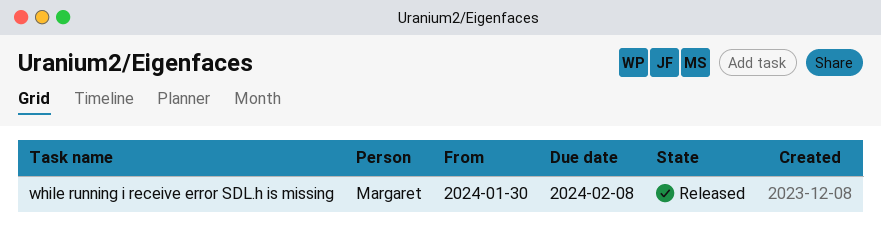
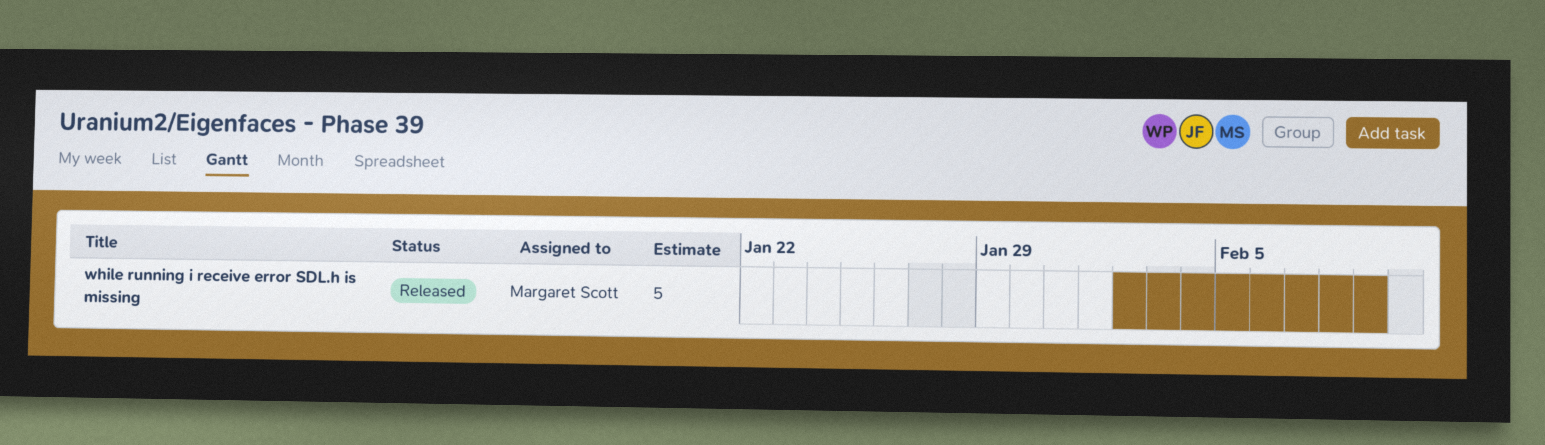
while running i receive error SDL.h is missing, start: Jan 30 -> Feb 2
while running i receive error SDL.h is missing, due: Feb 8 -> Feb 9

